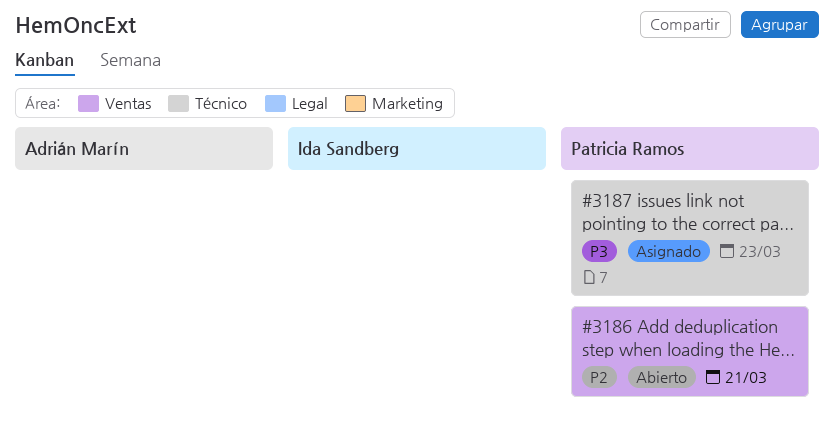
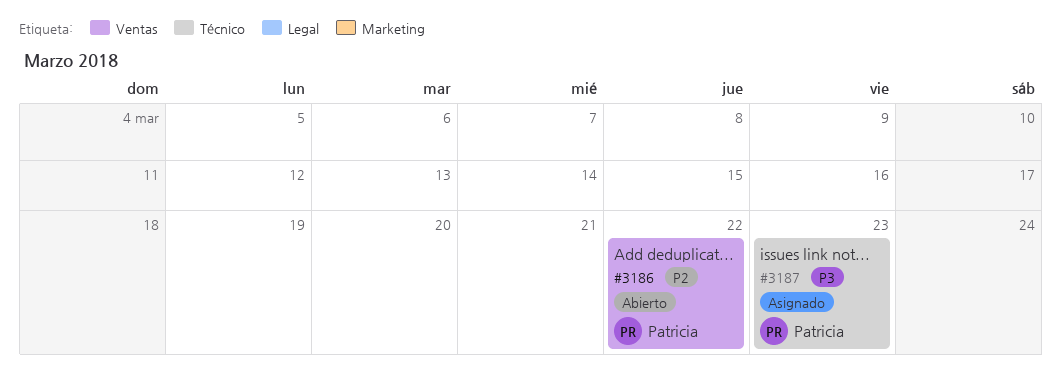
#3186, due: Mar 21 -> Mar 22

